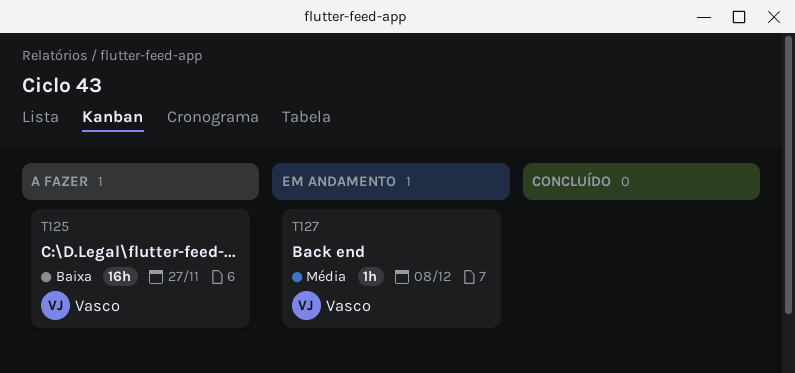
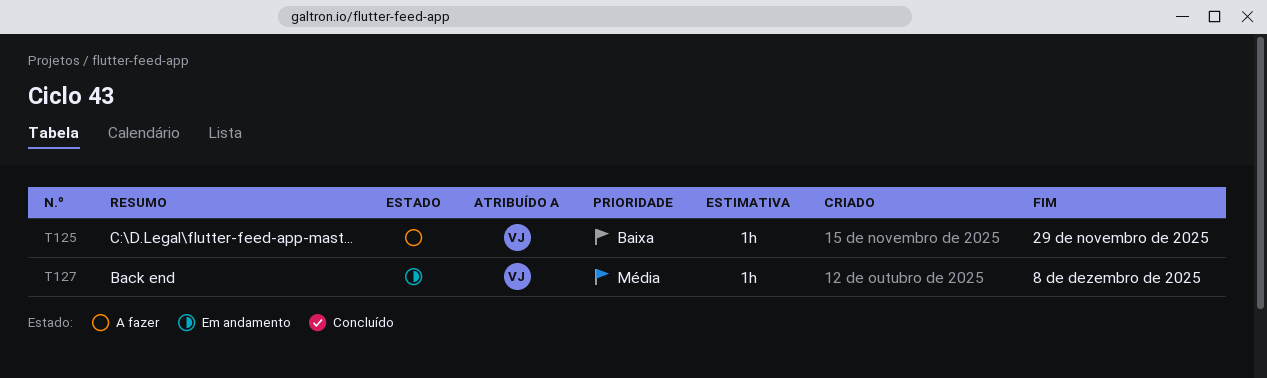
T125, estimate: 16h -> 1h
T125, due: Nov 27 -> Nov 29

